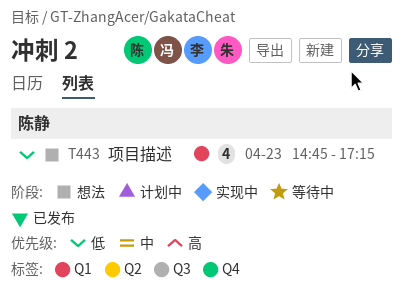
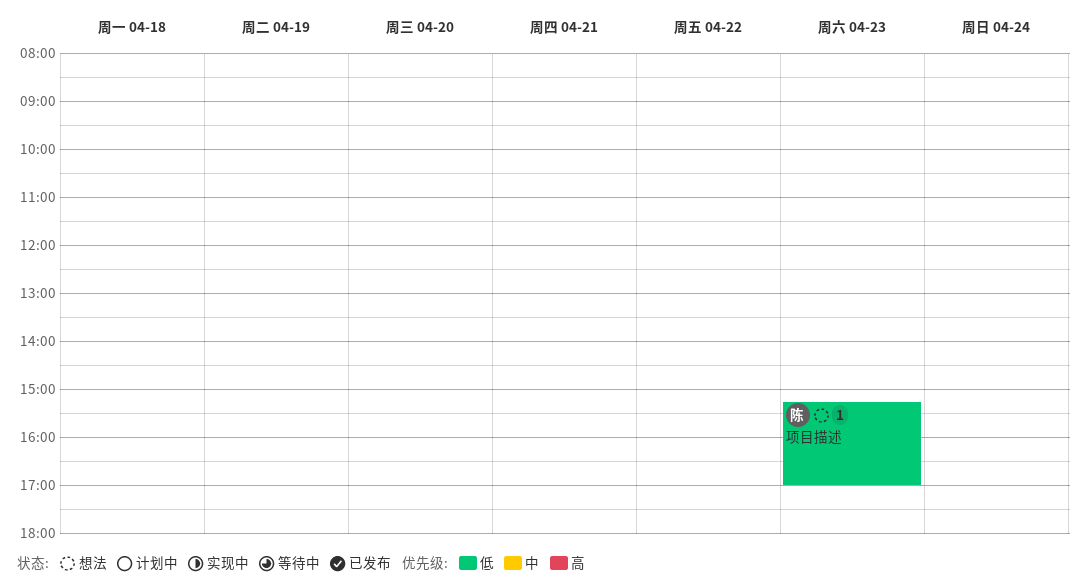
项目描述, estimate: 4 -> 1
项目描述, begins: 14:45 -> 15:15
项目描述, ends: 17:15 -> 17:00

